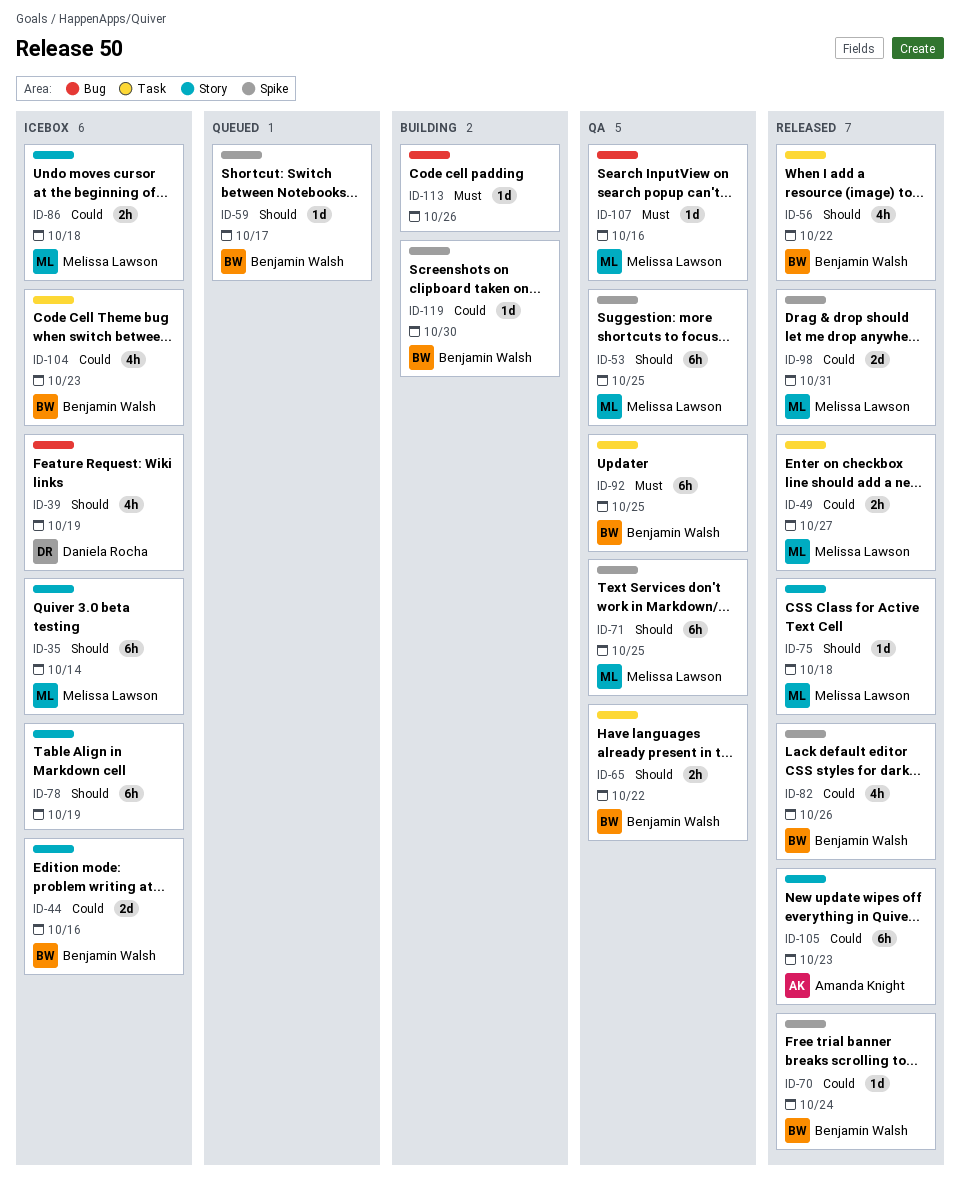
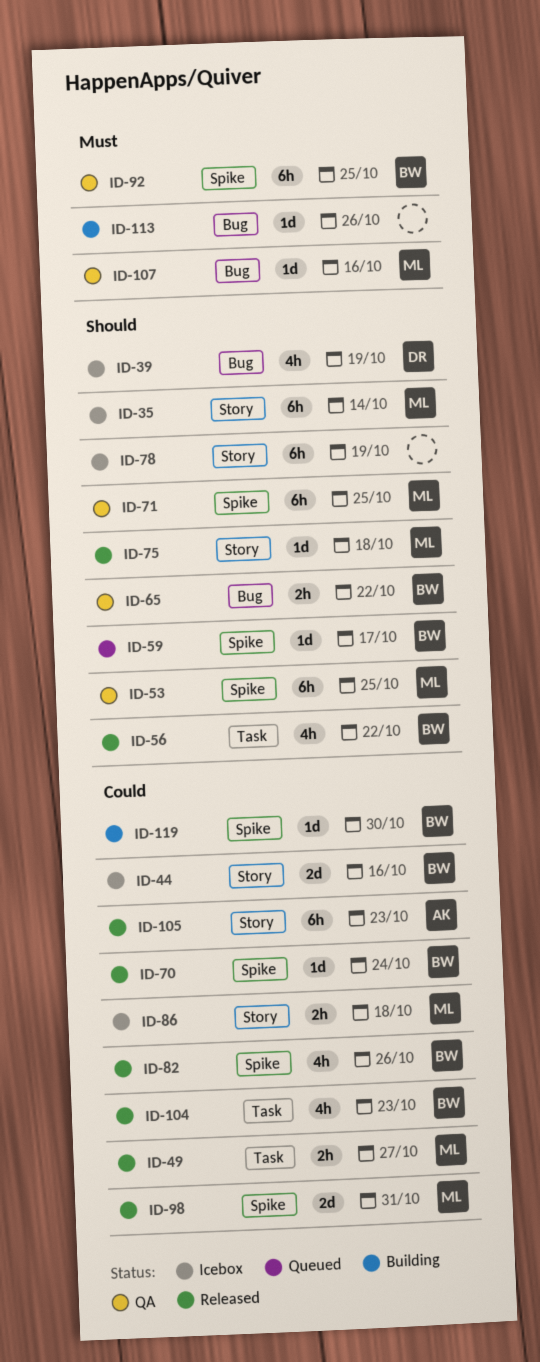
ID-65, label: Task -> Bug
ID-92, label: Task -> Spike
ID-104, status: Icebox -> Released

